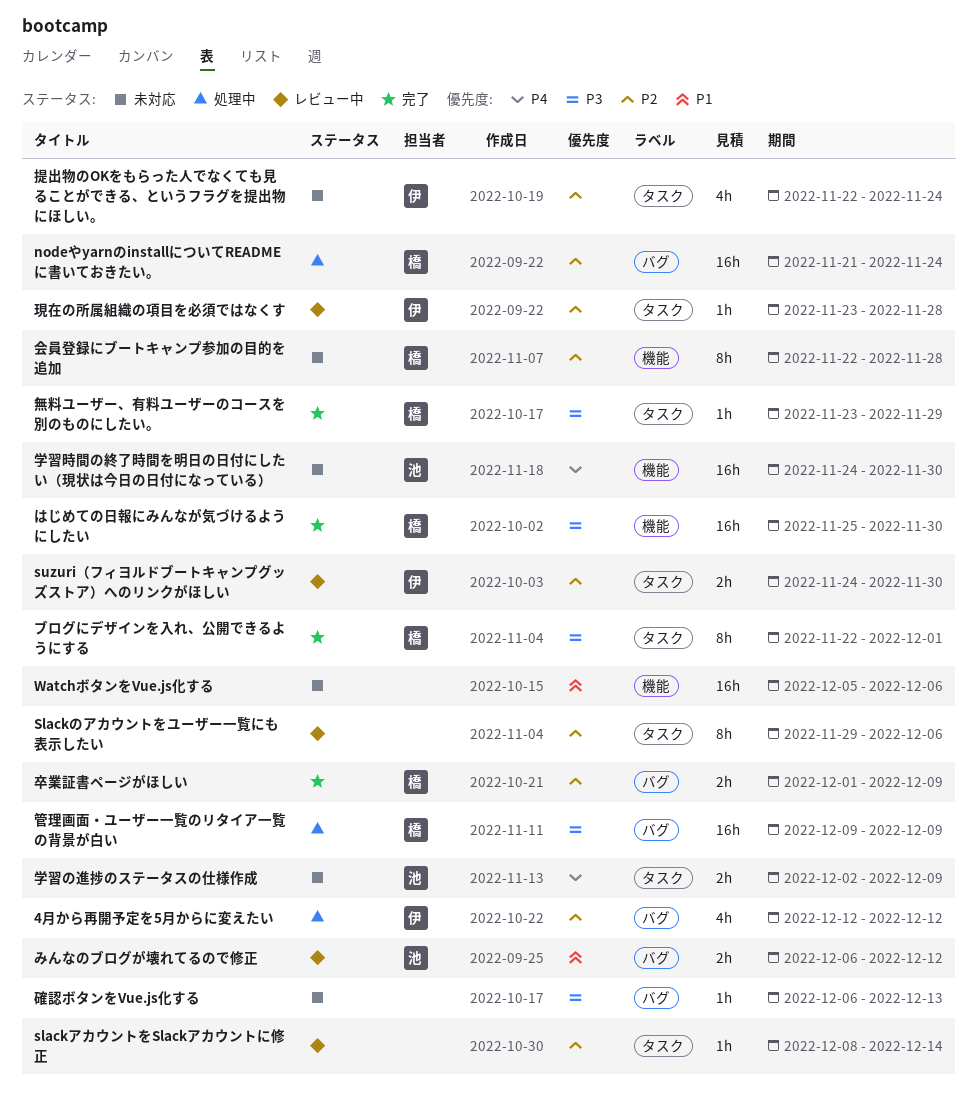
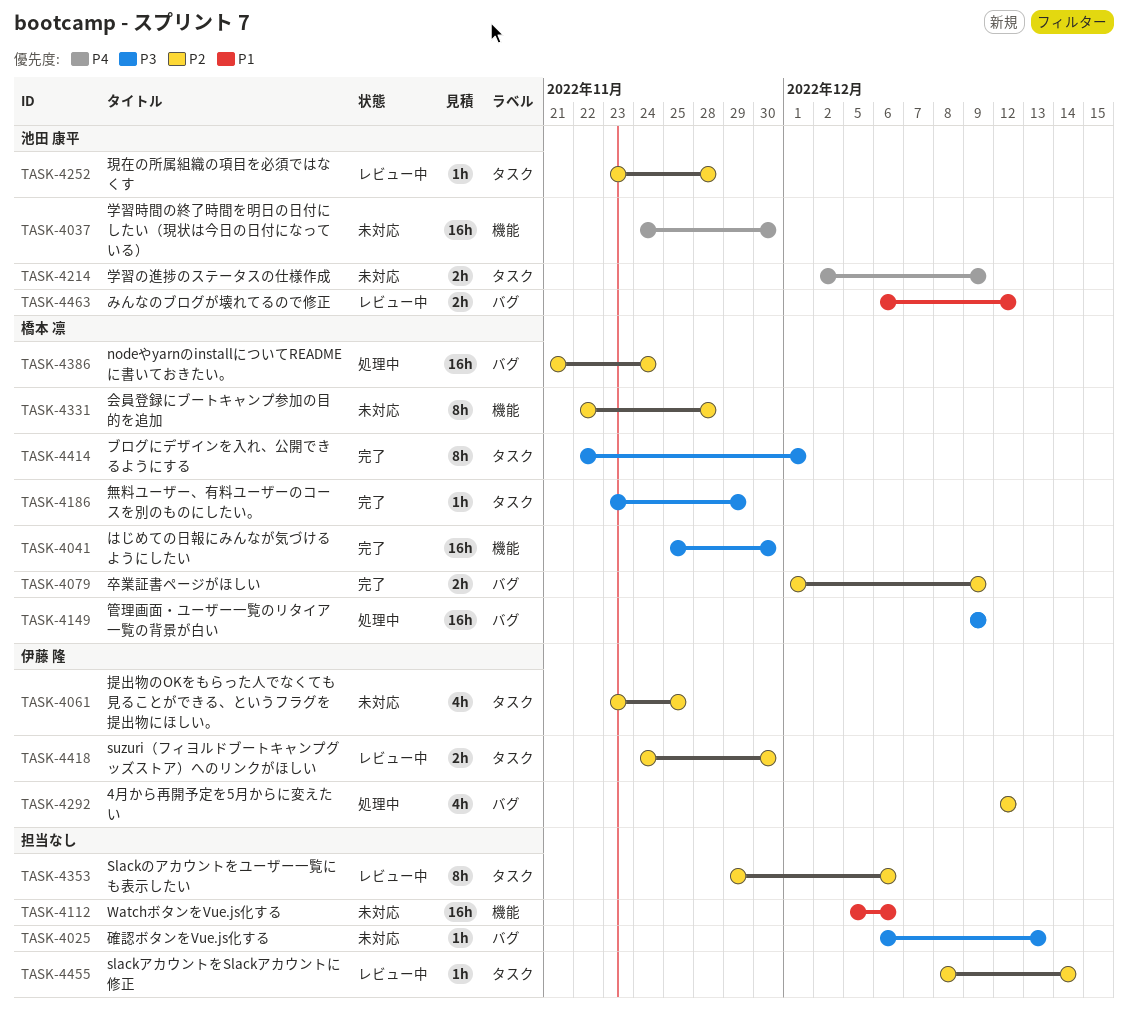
提出物のOKをもらった人でなくても見ることができる、というフラグを提出物にほしい。, start: Nov 22 -> Nov 23
提出物のOKをもらった人でなくても見ることができる、というフラグを提出物にほしい。, due: Nov 24 -> Nov 25
現在の所属組織の項目を必須ではなくす, owner: 伊藤 隆 -> 池田 康平

